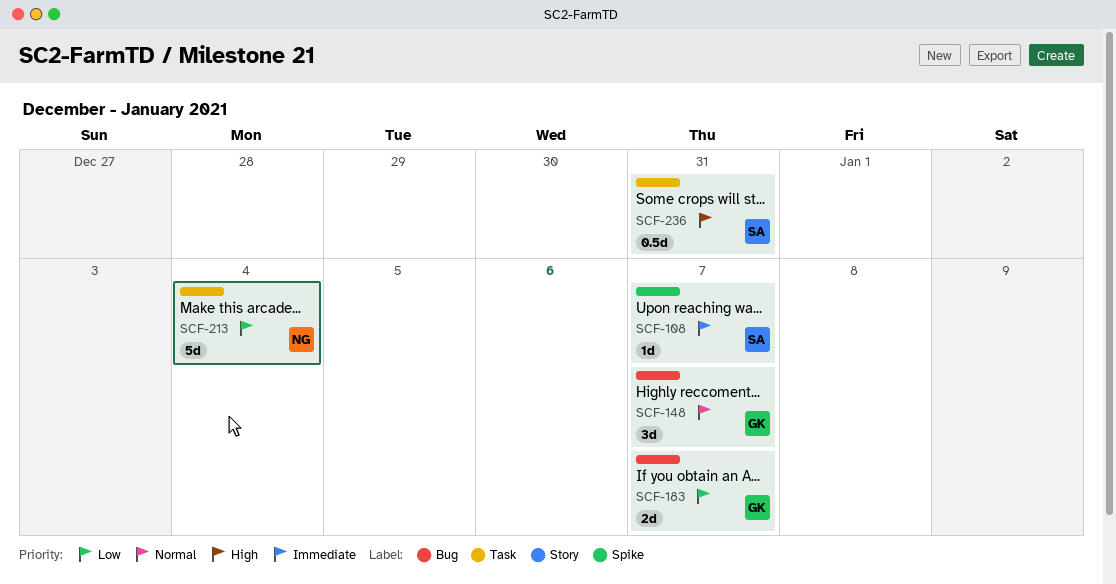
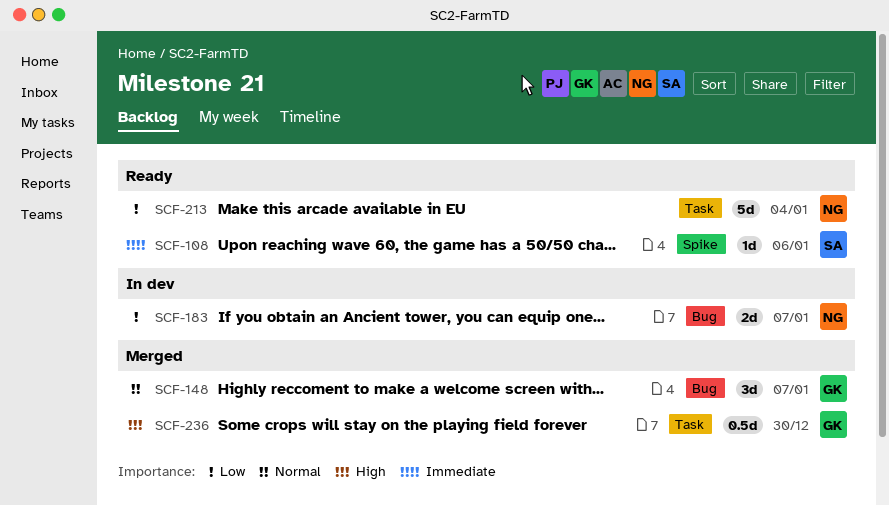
SCF-108, due: Jan 7 -> Jan 6
SCF-183, owner: GK -> NG
SCF-236, owner: SA -> GK
SCF-236, due: Dec 31 -> Dec 30

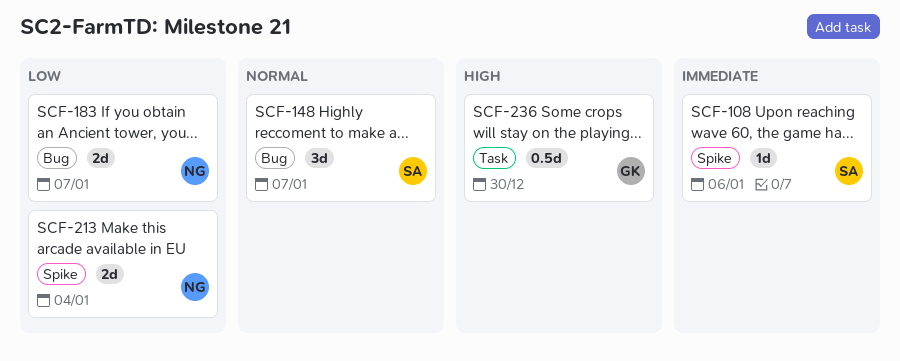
SCF-148, owner: GK -> SA
SCF-213, label: Task -> Spike
SCF-213, estimate: 5d -> 2d

